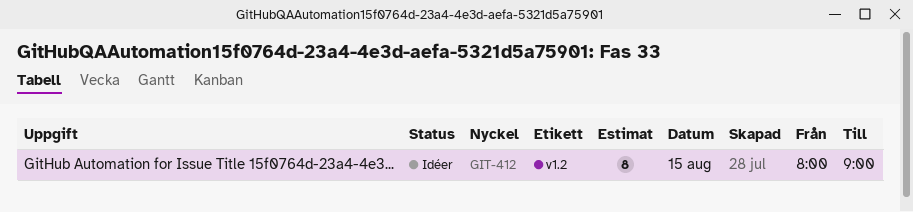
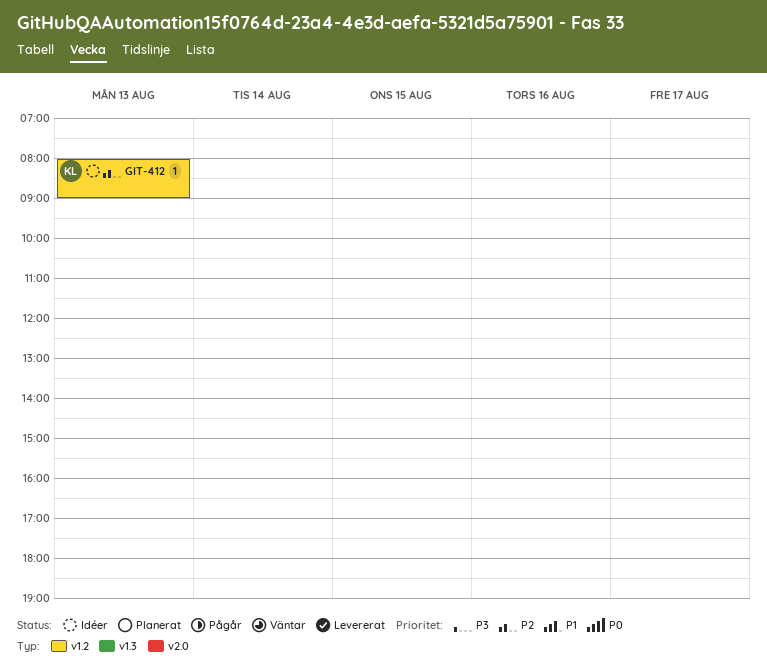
GIT-412, estimate: 8 -> 1
GIT-412, day: Aug 15 -> Aug 13

